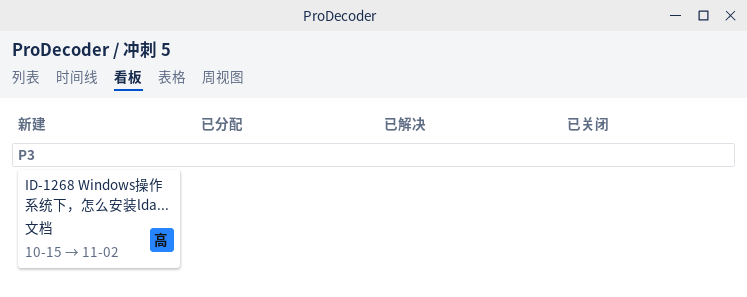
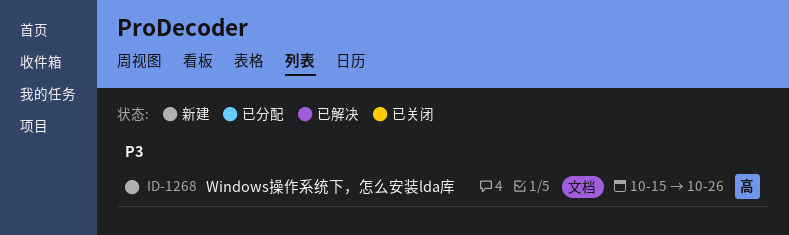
ID-1268, due: Nov 2 -> Oct 26

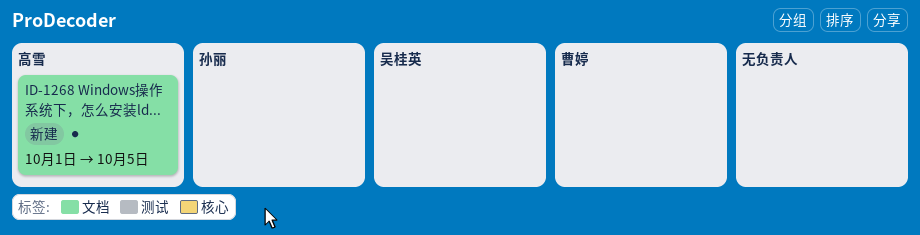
ID-1268, start: Oct 15 -> Oct 1
ID-1268, due: Oct 26 -> Oct 5

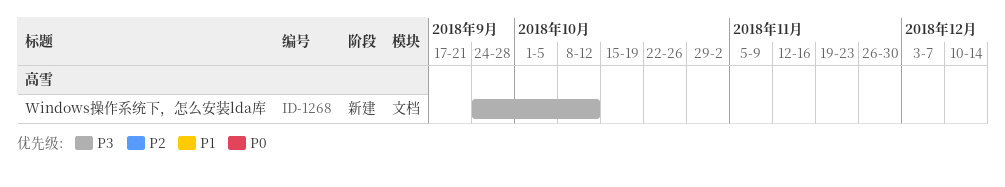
ID-1268, start: Oct 1 -> Sep 24
ID-1268, due: Oct 5 -> Oct 12

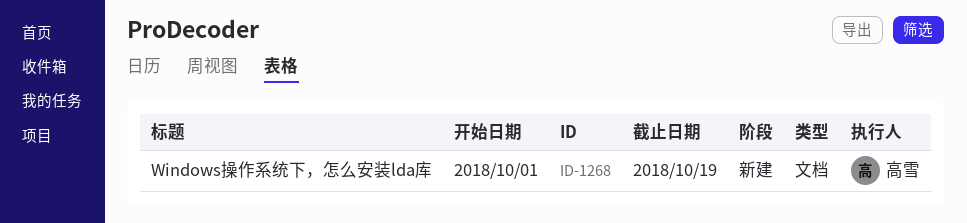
ID-1268, start: Sep 24 -> Oct 1
ID-1268, due: Oct 12 -> Oct 19

